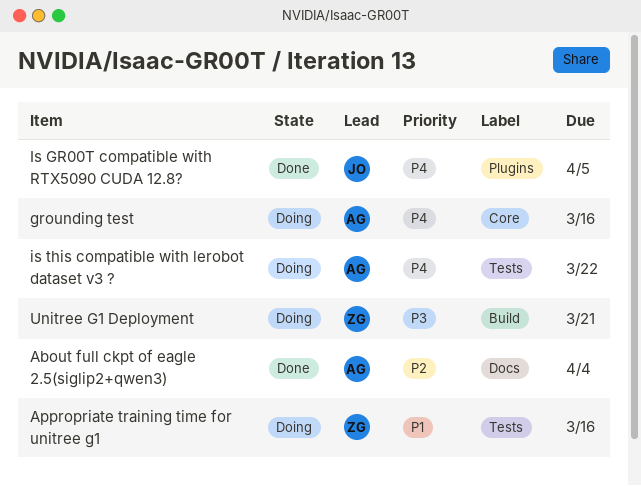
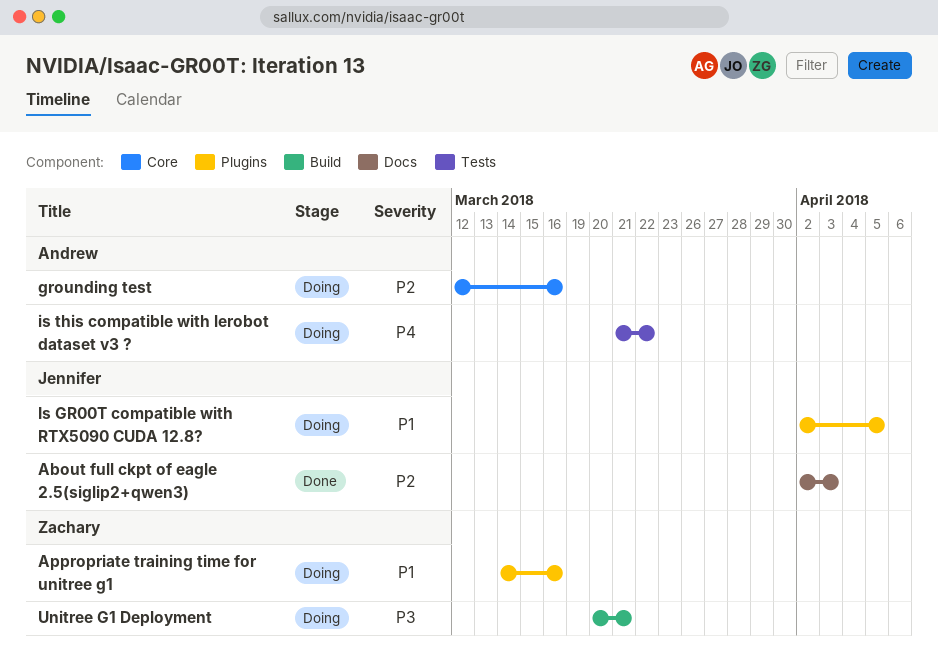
About full ckpt of eagle 2.5(siglip2+qwen3), owner: Andrew -> Jennifer
About full ckpt of eagle 2.5(siglip2+qwen3), due: Apr 4 -> Apr 3
Appropriate training time for unitree g1, label: Tests -> Plugins
grounding test, priority: P4 -> P2
Is GR00T compatible with RTX5090 CUDA 12.8?, status: Done -> Doing
Is GR00T compatible with RTX5090 CUDA 12.8?, priority: P4 -> P1

